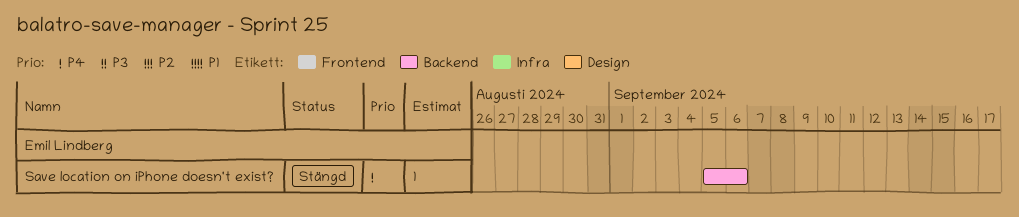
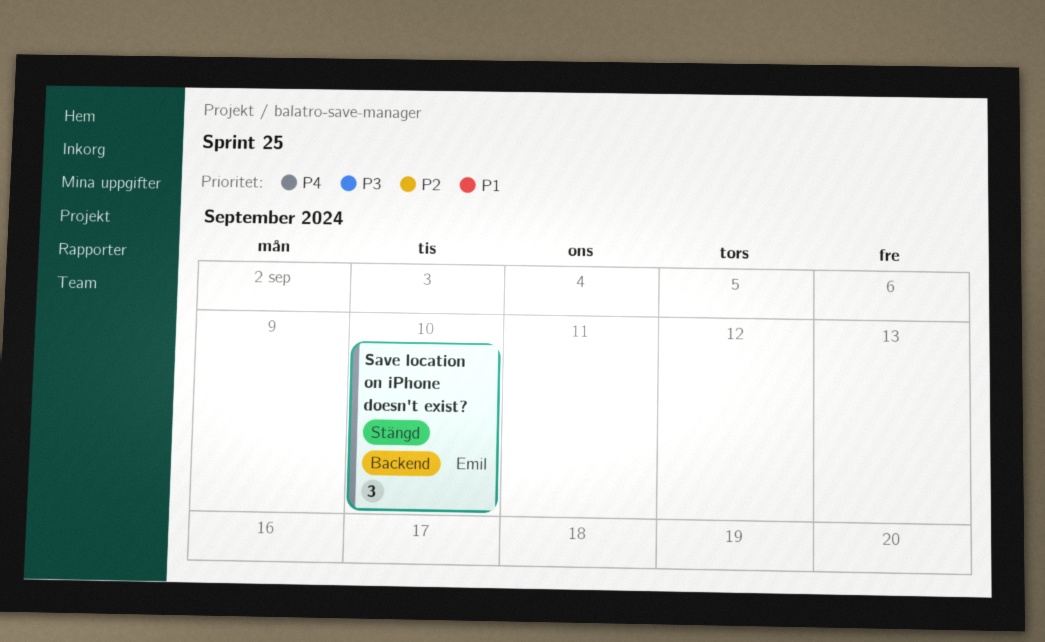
Save location on iPhone doesn't exist?, estimate: 1 -> 3
Save location on iPhone doesn't exist?, due: Sep 6 -> Sep 10

